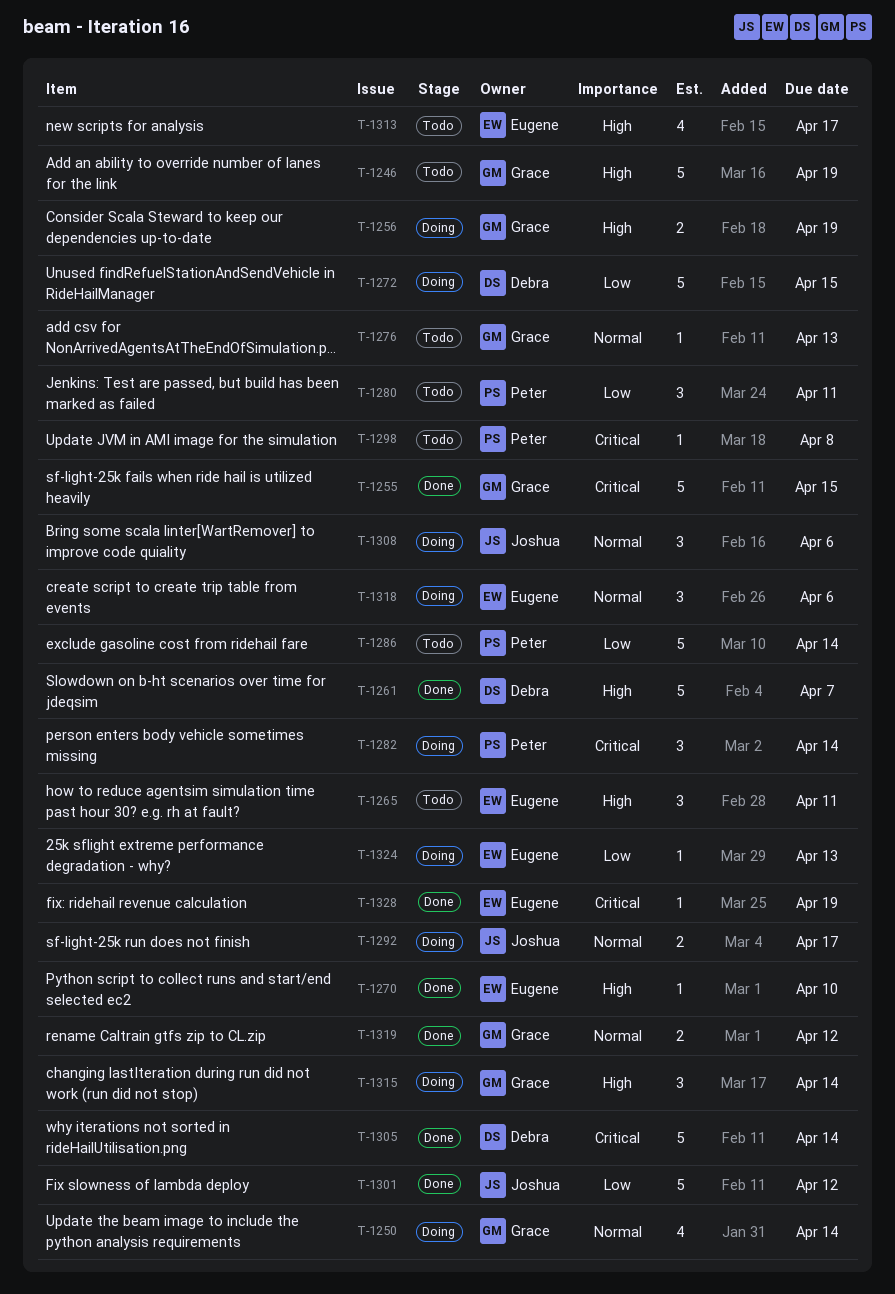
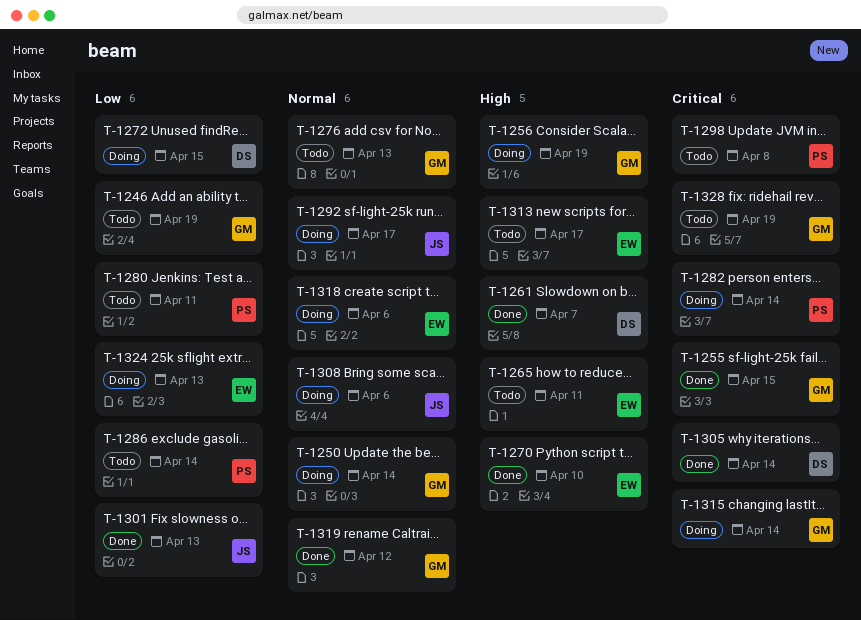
T-1246, priority: High -> Low
T-1301, due: Apr 12 -> Apr 13
T-1315, priority: High -> Critical
T-1328, status: Done -> Todo
T-1328, owner: Eugene -> Grace

